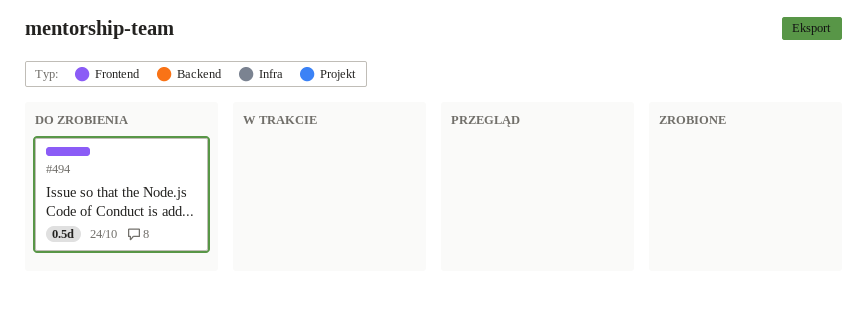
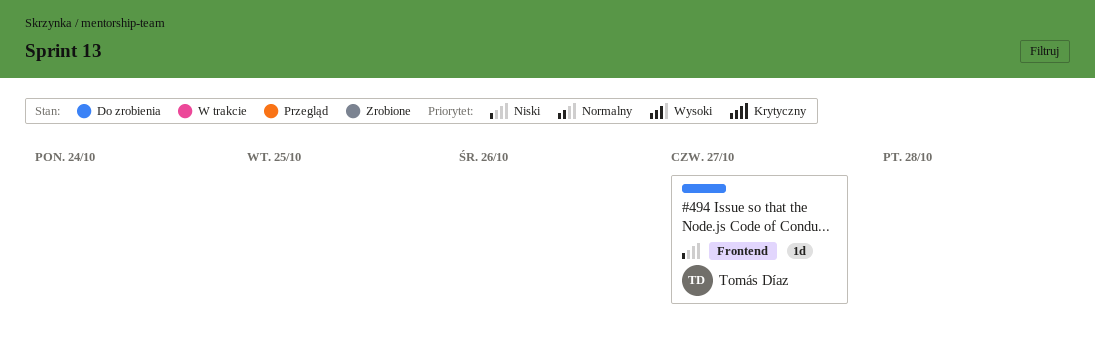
#494, estimate: 0.5d -> 1d
#494, due: Oct 24 -> Oct 27

